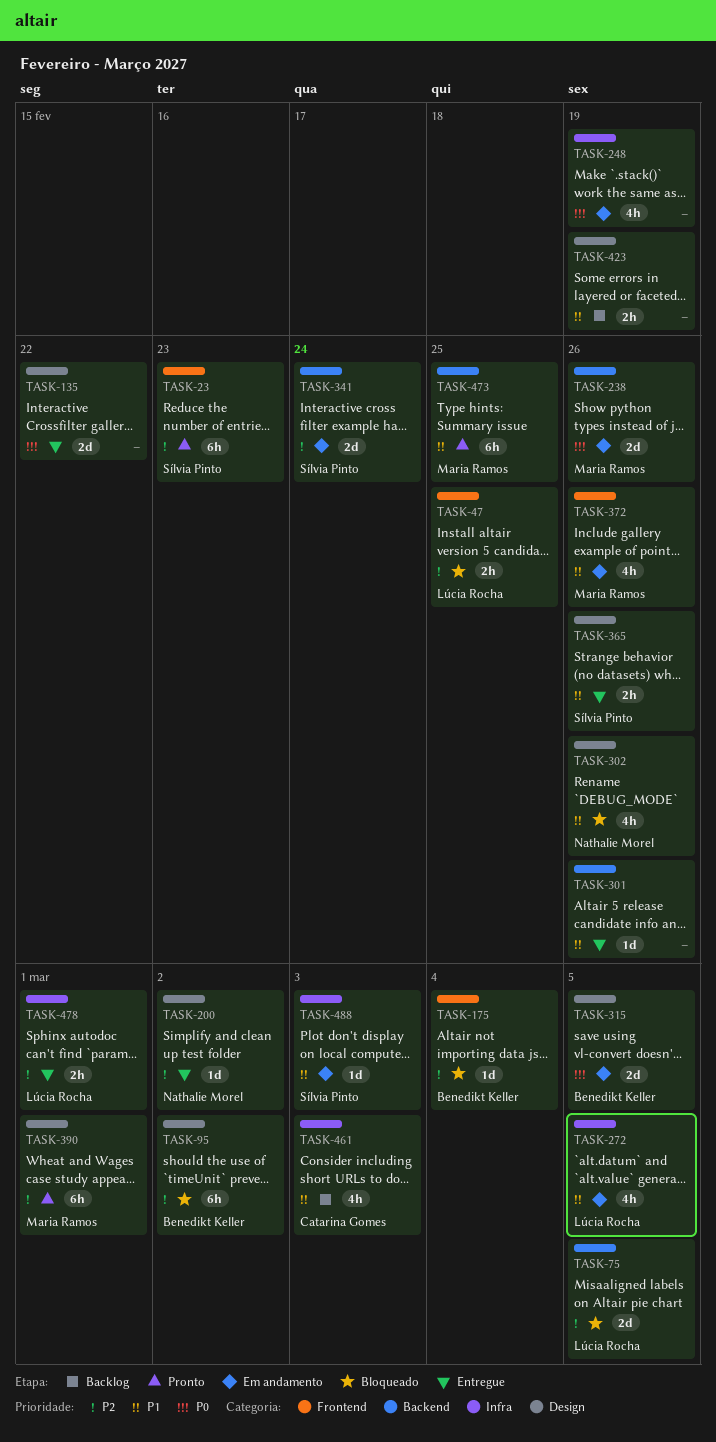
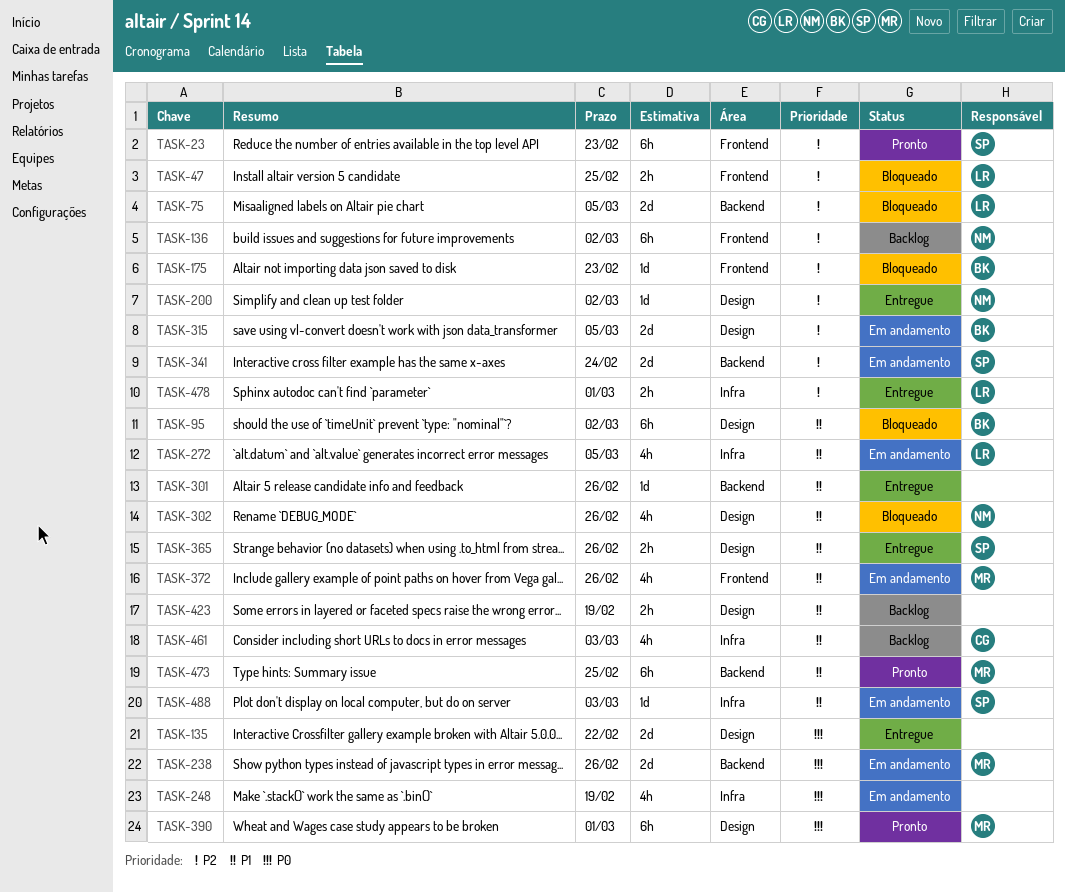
TASK-95, priority: P2 -> P1
TASK-136: none -> present
TASK-175, due: Mar 4 -> Feb 23
TASK-315, priority: P0 -> P2
TASK-390, priority: P2 -> P0

